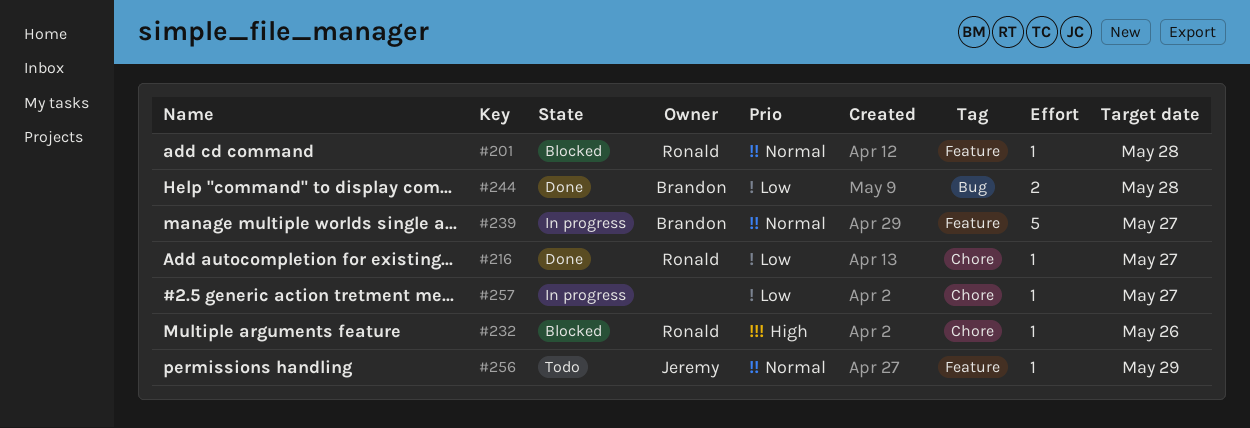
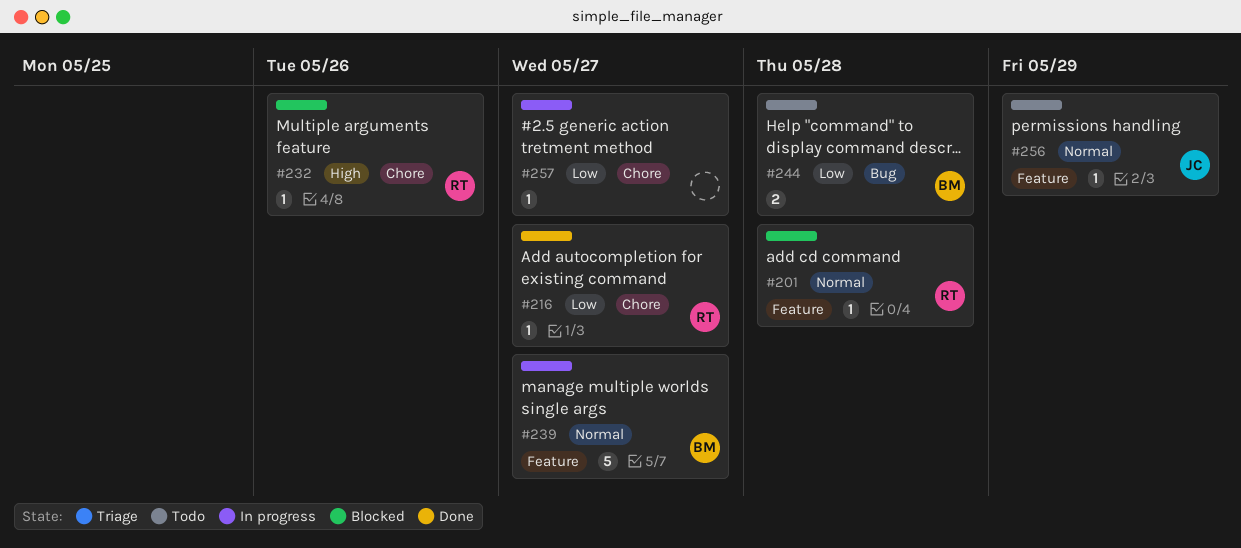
#244, status: Done -> Todo

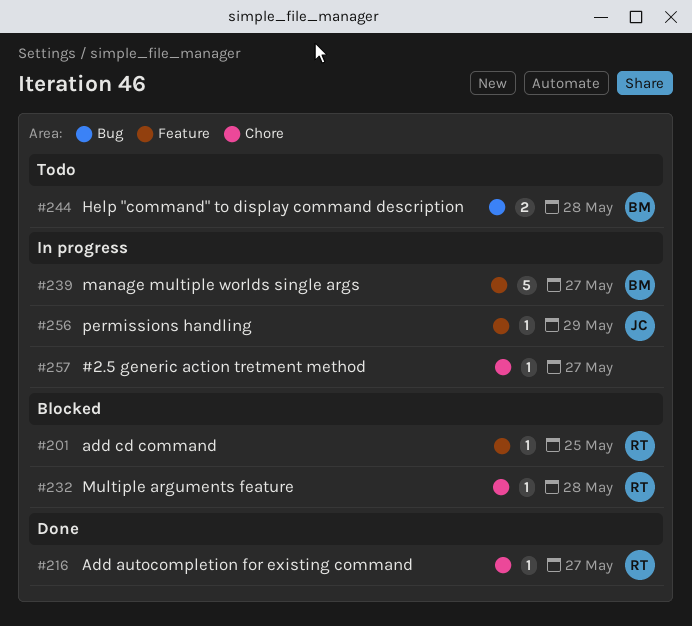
#201, due: May 28 -> May 25
#232, due: May 26 -> May 28
#256, status: Todo -> In progress

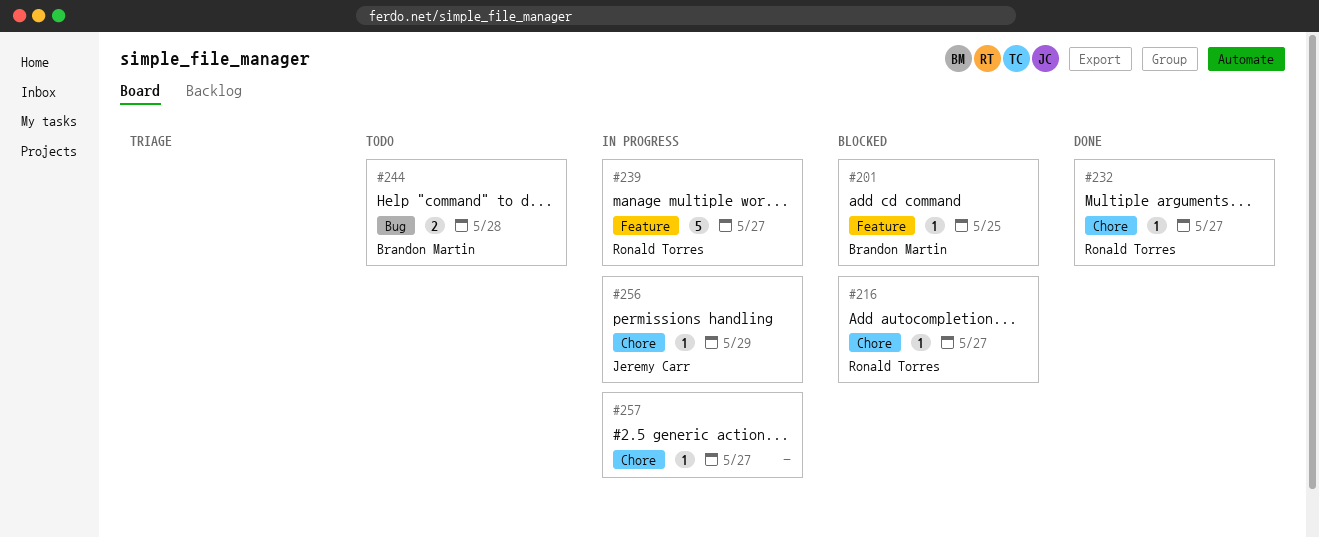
#201, owner: Ronald Torres -> Brandon Martin
#216, status: Done -> Blocked
#232, status: Blocked -> Done
#232, due: May 28 -> May 27
#239, owner: Brandon Martin -> Ronald Torres
#256, label: Feature -> Chore

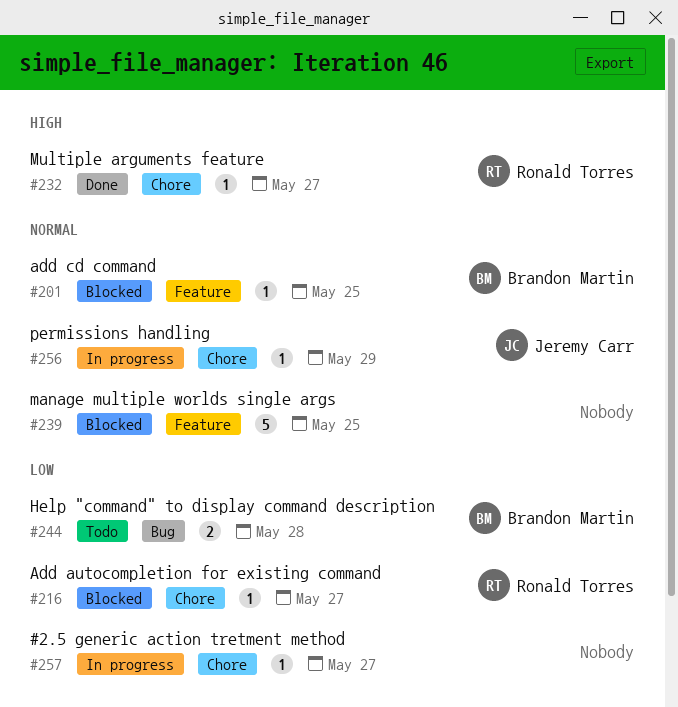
#239, status: In progress -> Blocked
#239, owner: Ronald Torres -> none
#239, due: May 27 -> May 25

